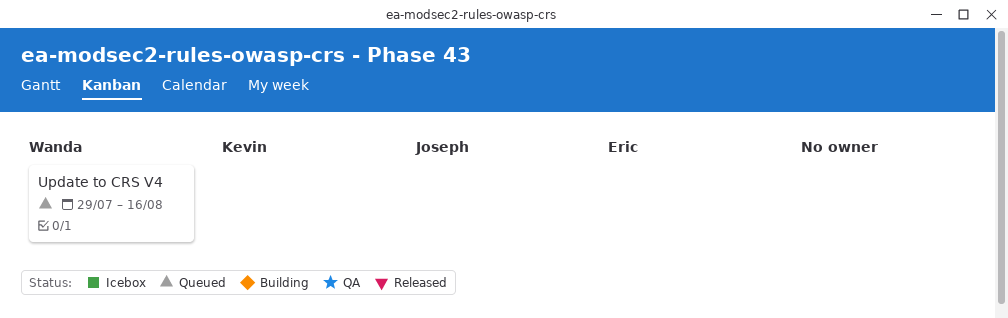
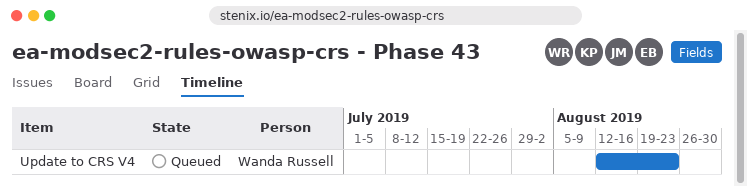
Update to CRS V4, start: Jul 29 -> Aug 12
Update to CRS V4, due: Aug 16 -> Aug 23

